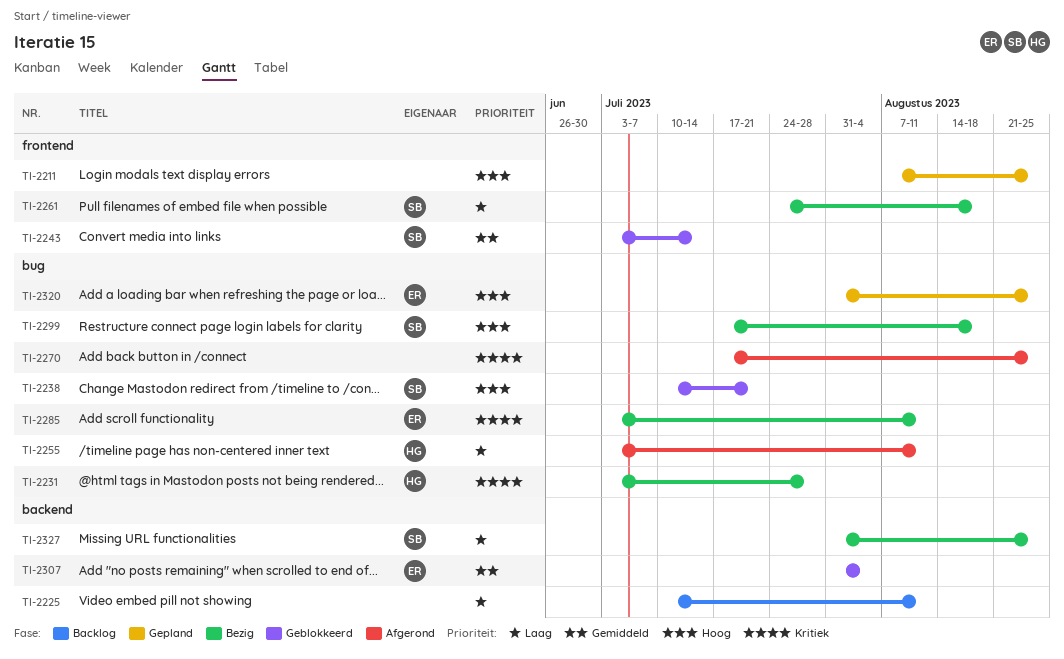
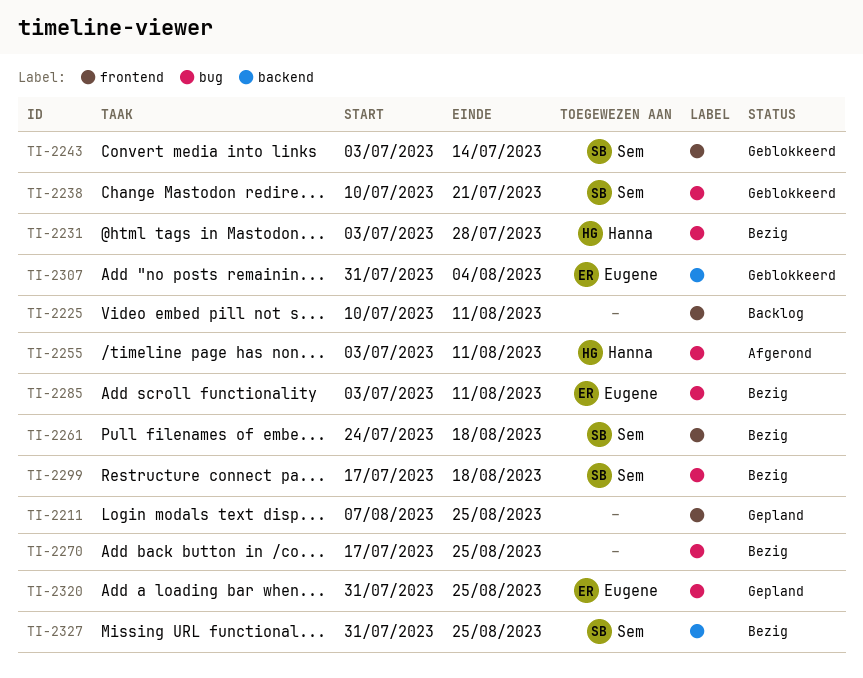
TI-2225, label: backend -> frontend
TI-2270, status: Afgerond -> Bezig

